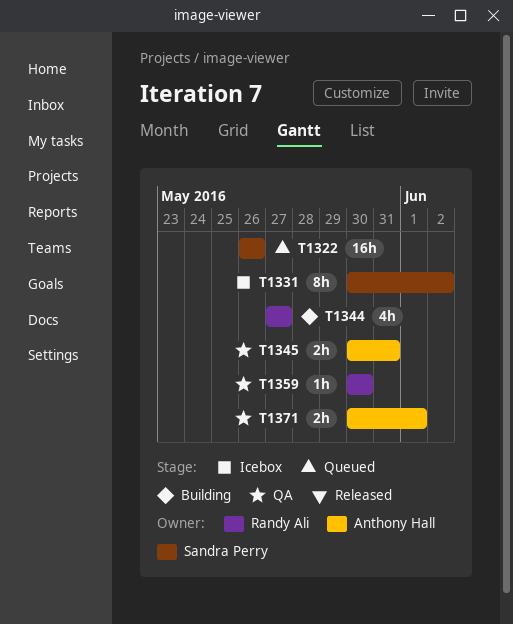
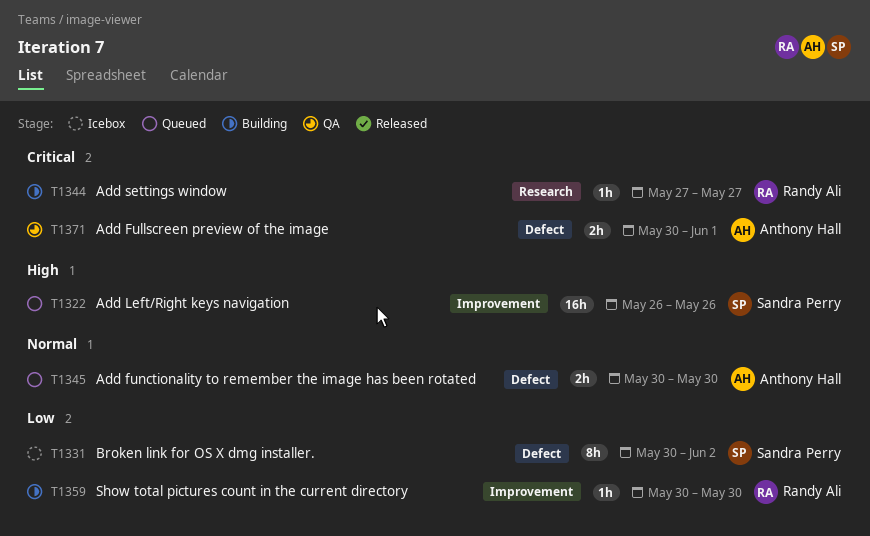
T1344, estimate: 4h -> 1h
T1345, status: QA -> Queued
T1345, due: May 31 -> May 30
T1359, status: QA -> Building

